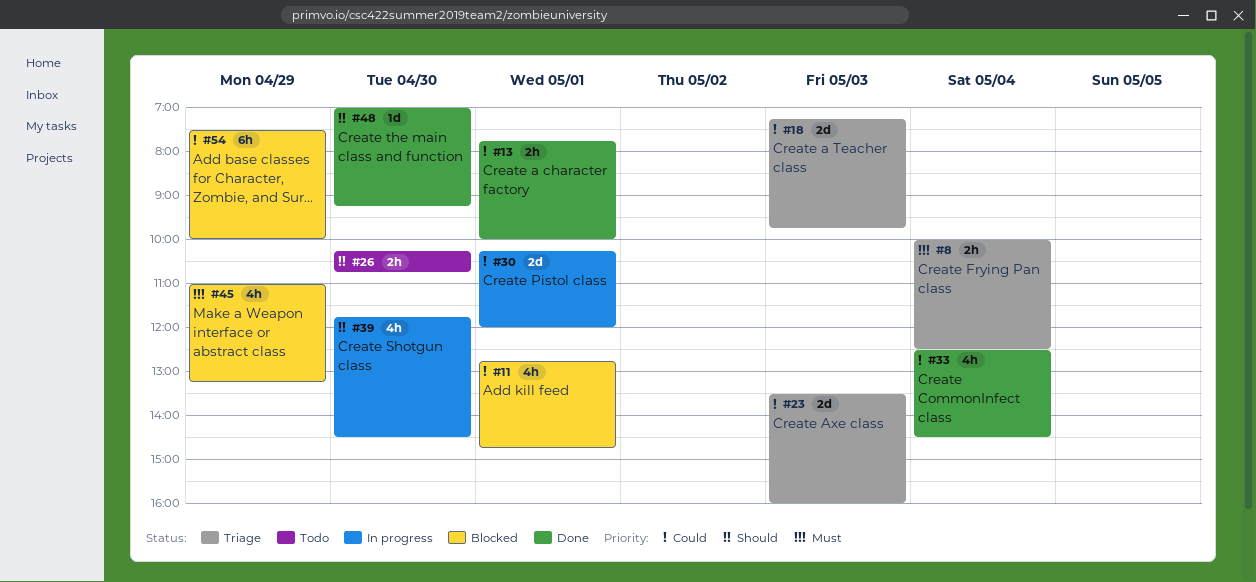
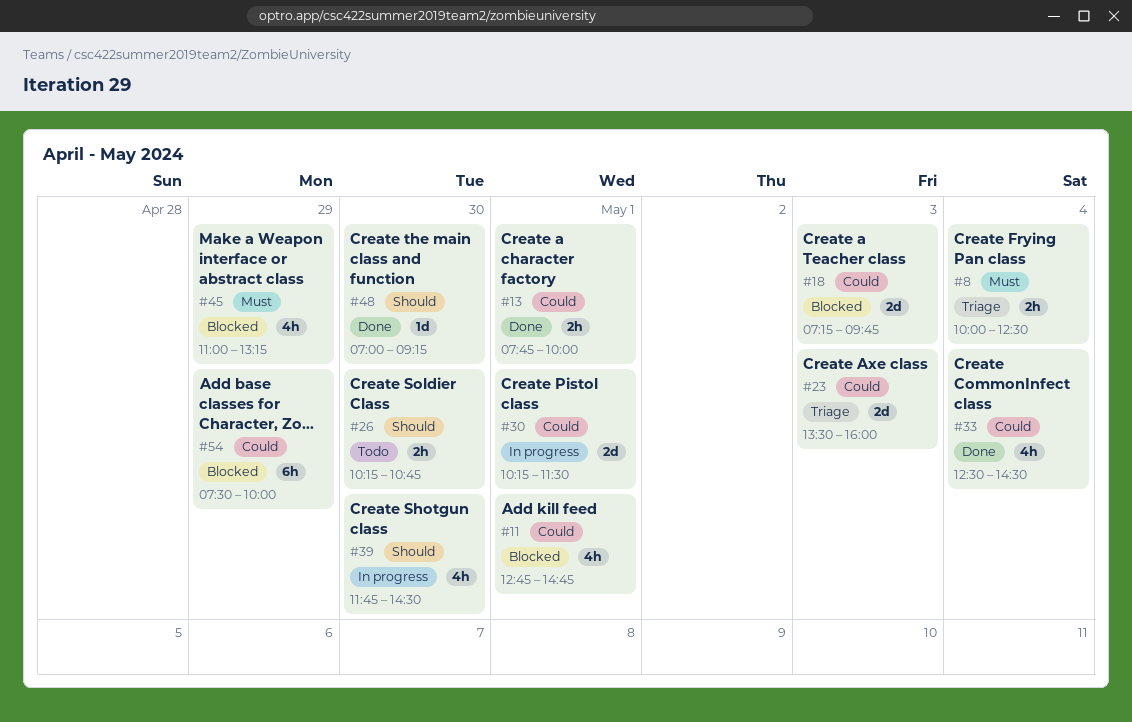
#18, status: Triage -> Blocked
#30, ends: 12:00 -> 11:30

